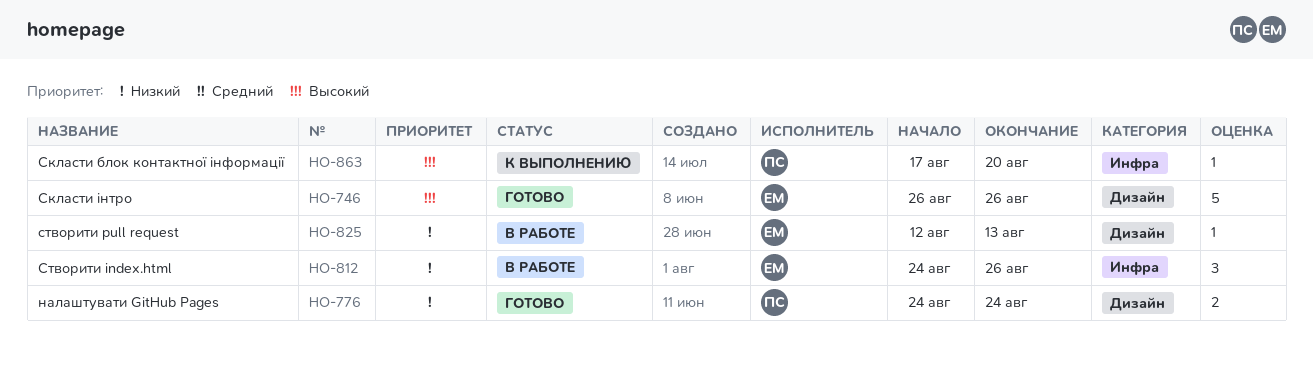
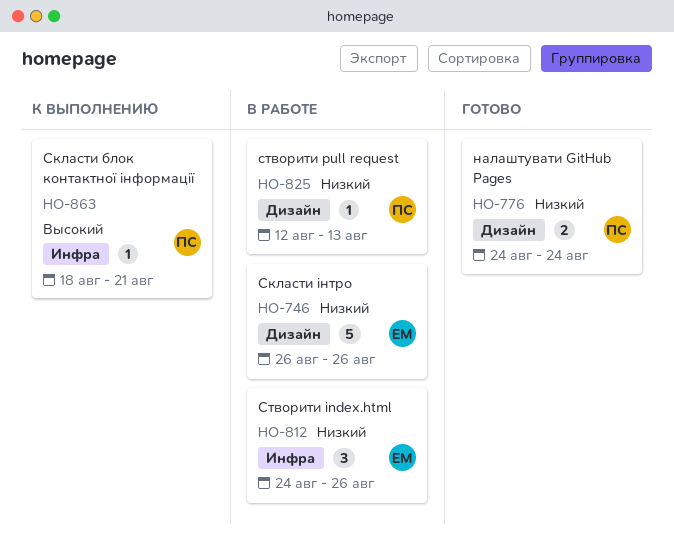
HO-746, status: Готово -> В работе
HO-746, priority: Высокий -> Низкий
HO-825, owner: ЕМ -> ПС
HO-863, start: Aug 17 -> Aug 18
HO-863, due: Aug 20 -> Aug 21

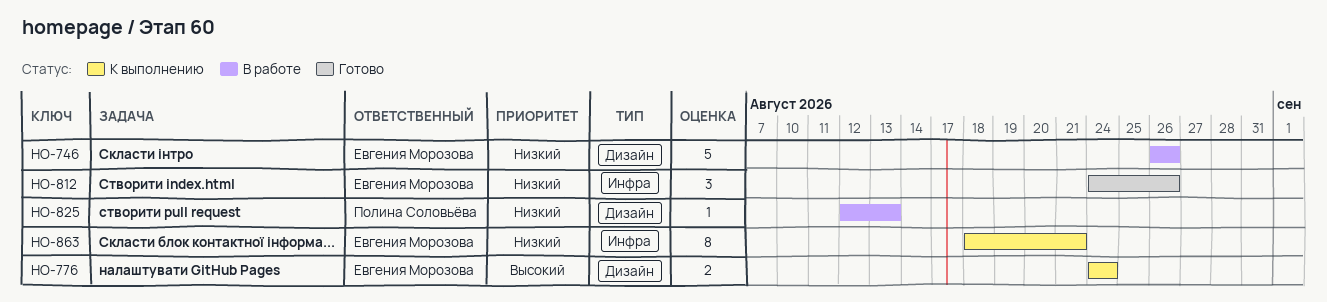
HO-776, status: Готово -> К выполнению
HO-776, owner: Полина Соловьёва -> Евгения Морозова
HO-776, priority: Низкий -> Высокий
HO-812, status: В работе -> Готово
HO-863, owner: Полина Соловьёва -> Евгения Морозова
HO-863, priority: Высокий -> Низкий
HO-863, estimate: 1 -> 8

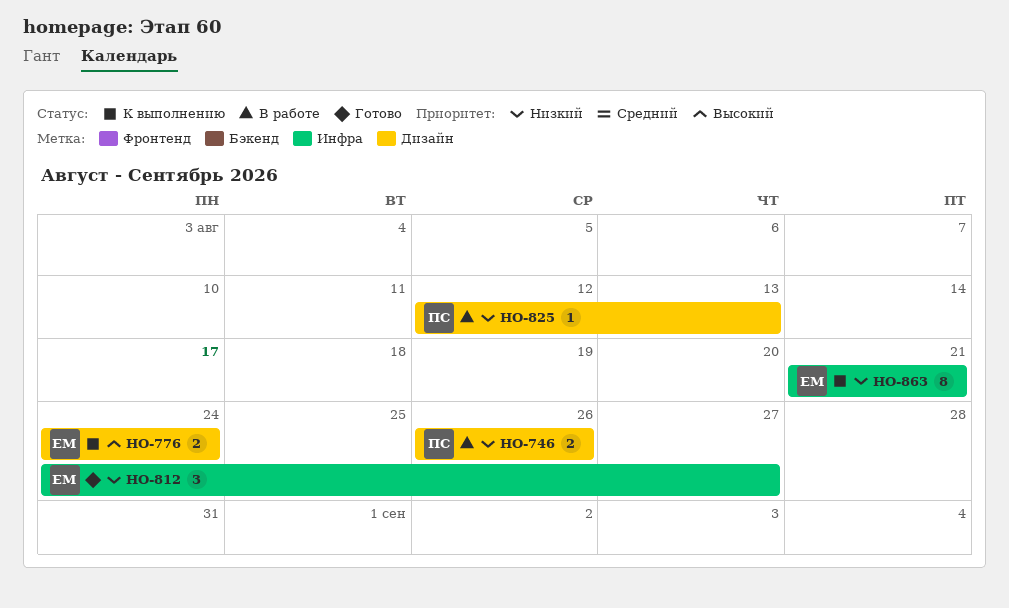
HO-746, owner: Евгения Морозова -> Полина Соловьёва
HO-746, estimate: 5 -> 2
HO-812, due: Aug 26 -> Aug 27
HO-863, start: Aug 18 -> Aug 21

